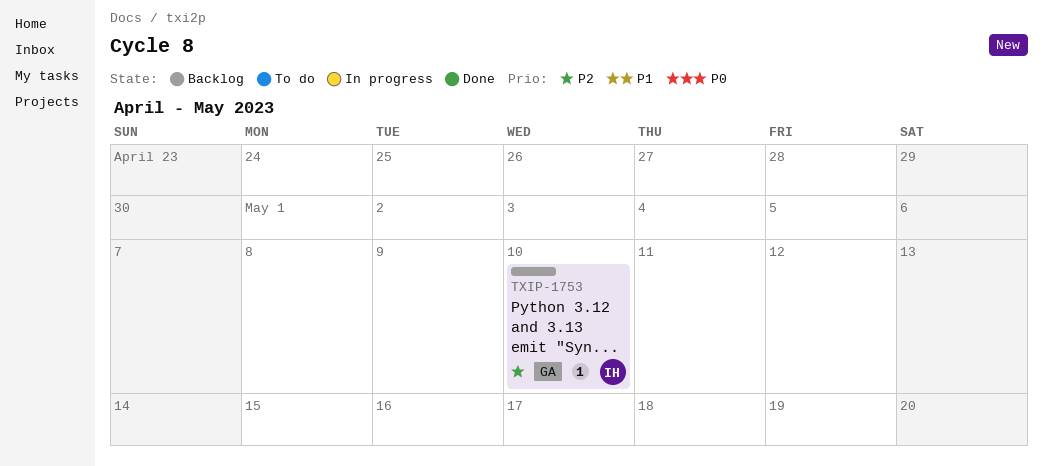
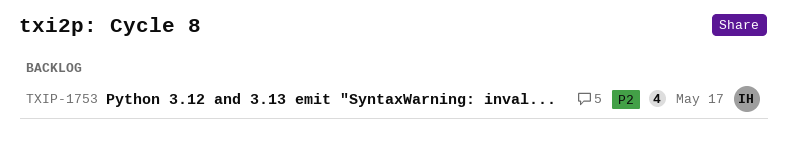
TXIP-1753, estimate: 1 -> 4
TXIP-1753, due: May 10 -> May 17

